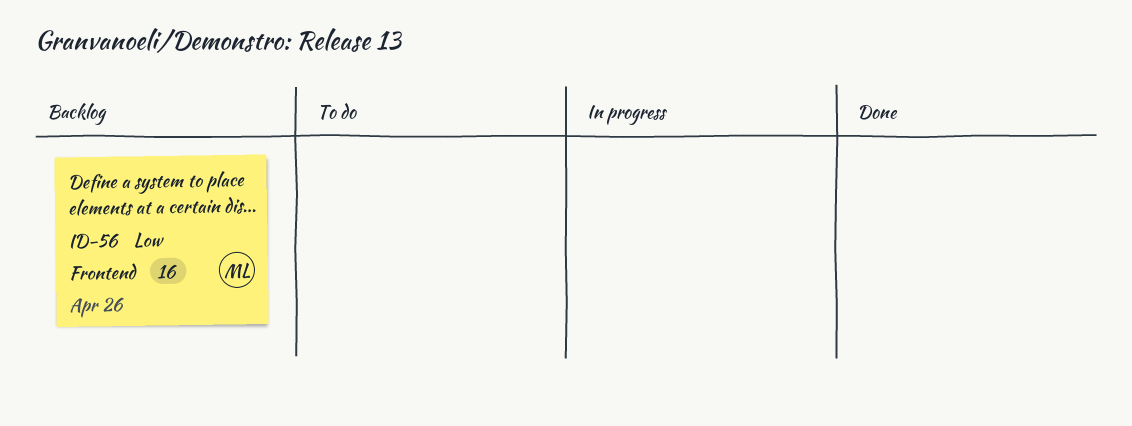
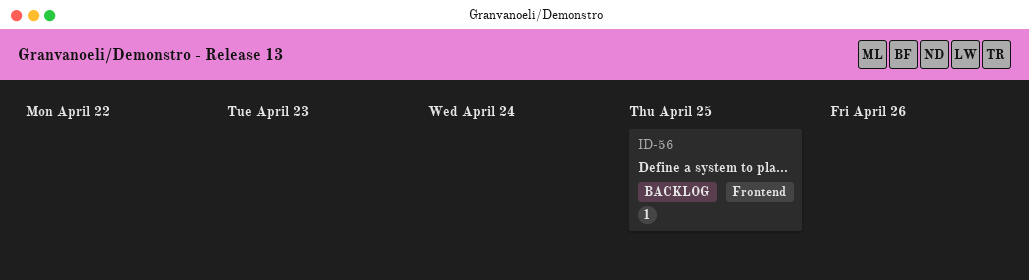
ID-56, estimate: 16 -> 1
ID-56, due: Apr 26 -> Apr 25

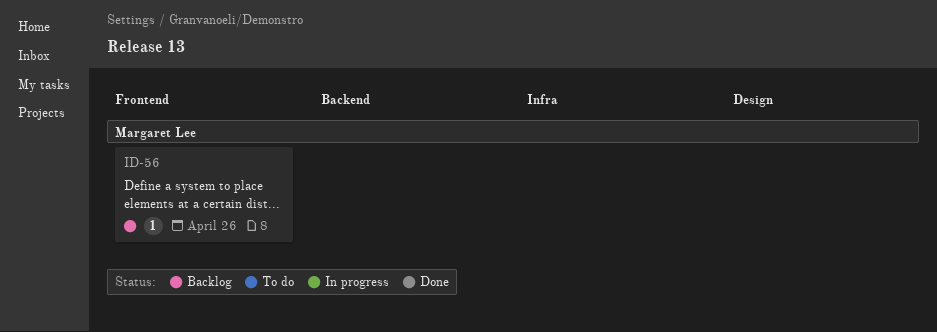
ID-56, due: Apr 25 -> Apr 26

